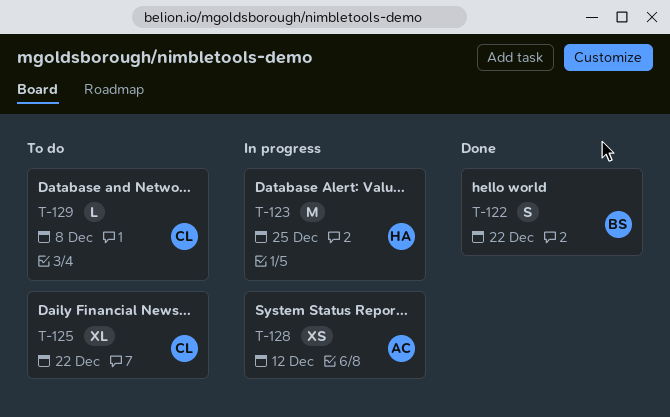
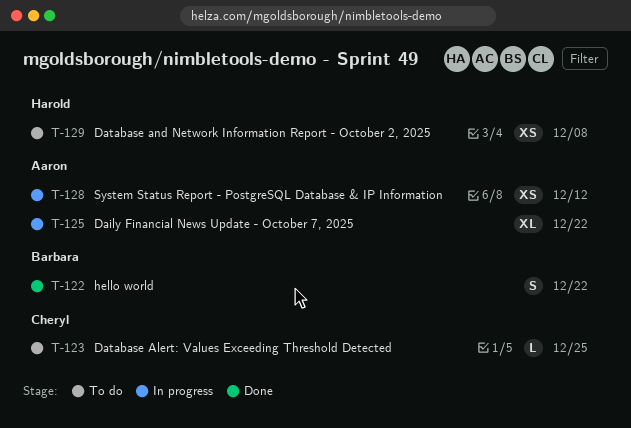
T-123, status: In progress -> To do
T-123, owner: Harold -> Cheryl
T-123, estimate: M -> L
T-125, status: To do -> In progress
T-125, owner: Cheryl -> Aaron
T-129, owner: Cheryl -> Harold
T-129, estimate: L -> XS

